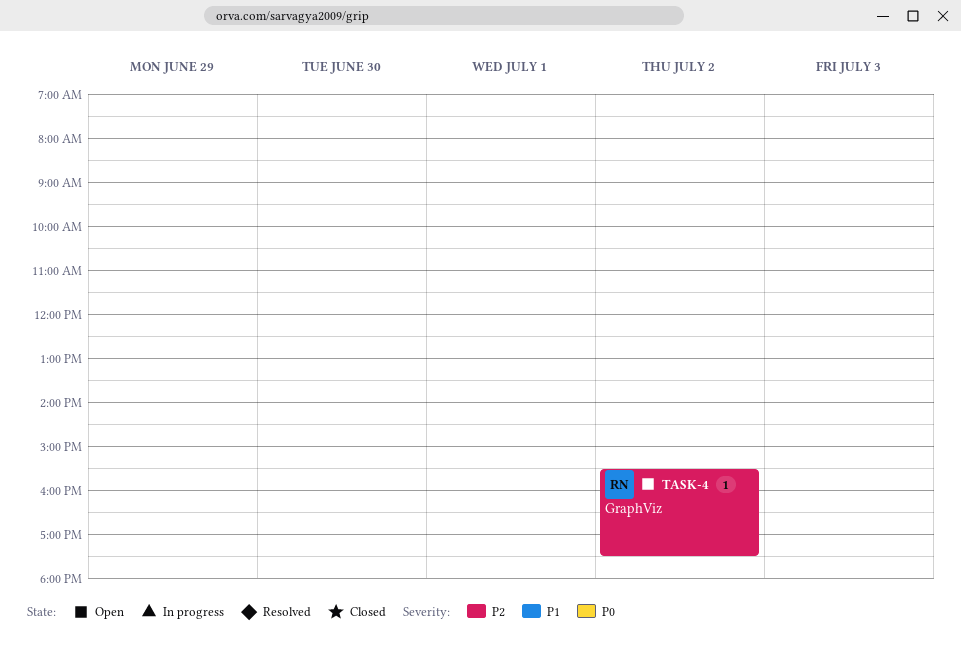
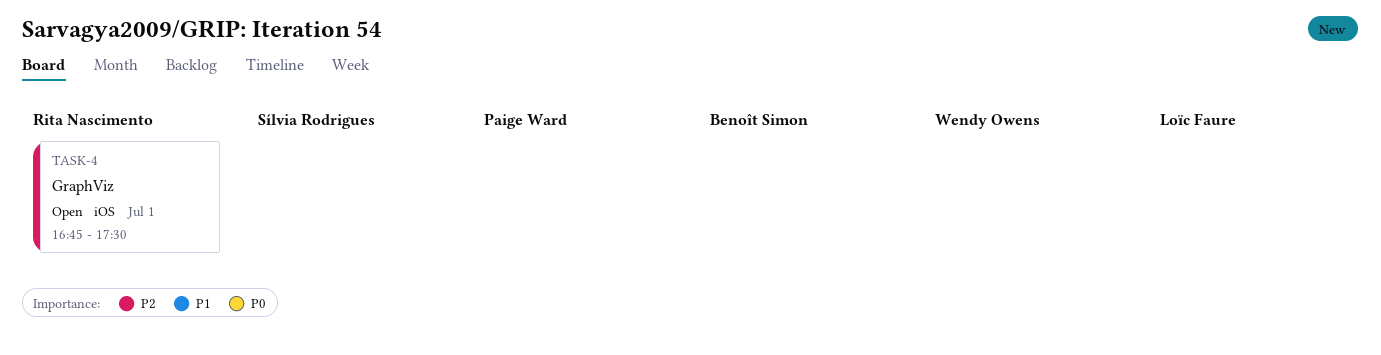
TASK-4, day: Jul 2 -> Jul 1
TASK-4, begins: 15:30 -> 16:45

